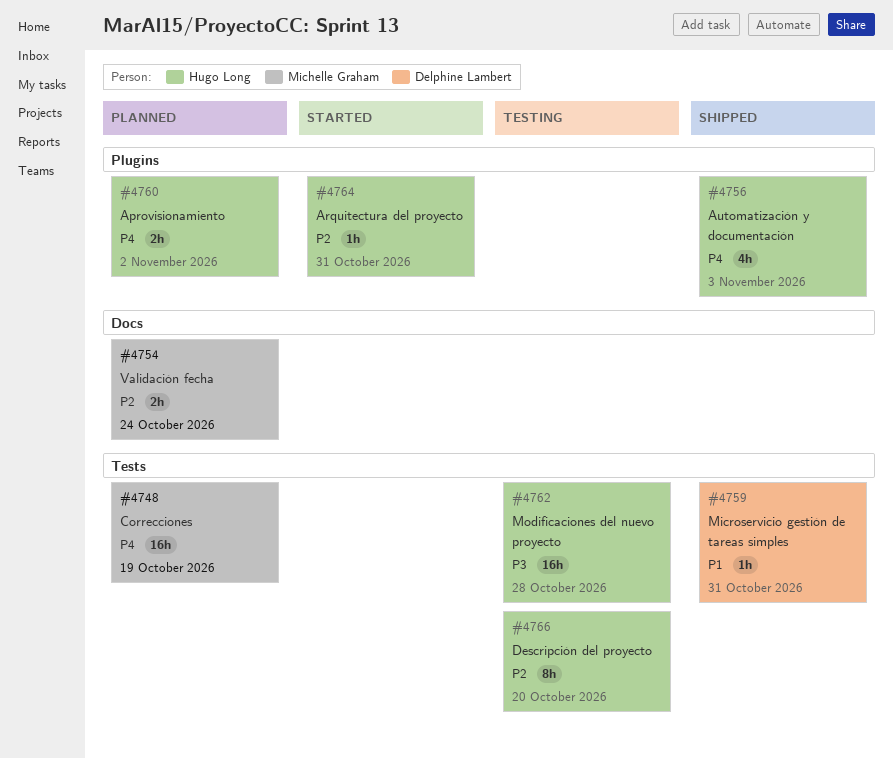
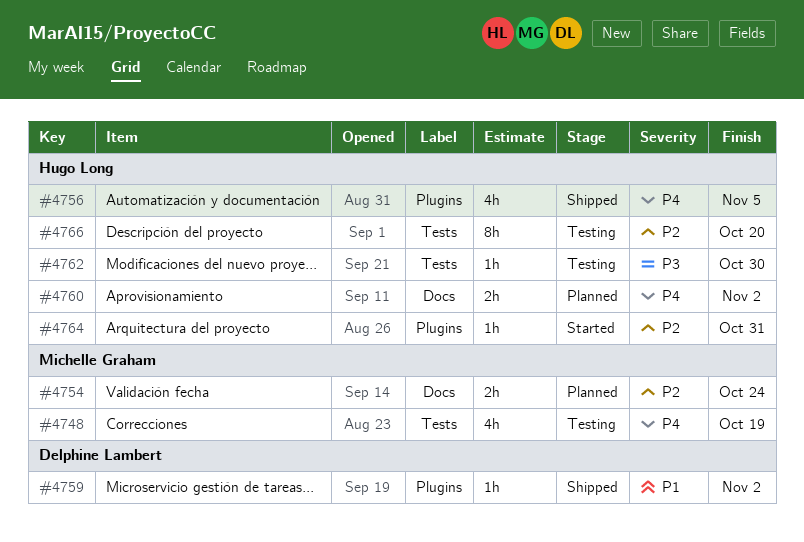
#4748, status: Planned -> Testing
#4748, estimate: 16h -> 4h
#4756, due: Nov 3 -> Nov 5
#4759, label: Tests -> Plugins
#4759, due: Oct 31 -> Nov 2
#4760, label: Plugins -> Docs
#4762, estimate: 16h -> 1h
#4762, due: Oct 28 -> Oct 30

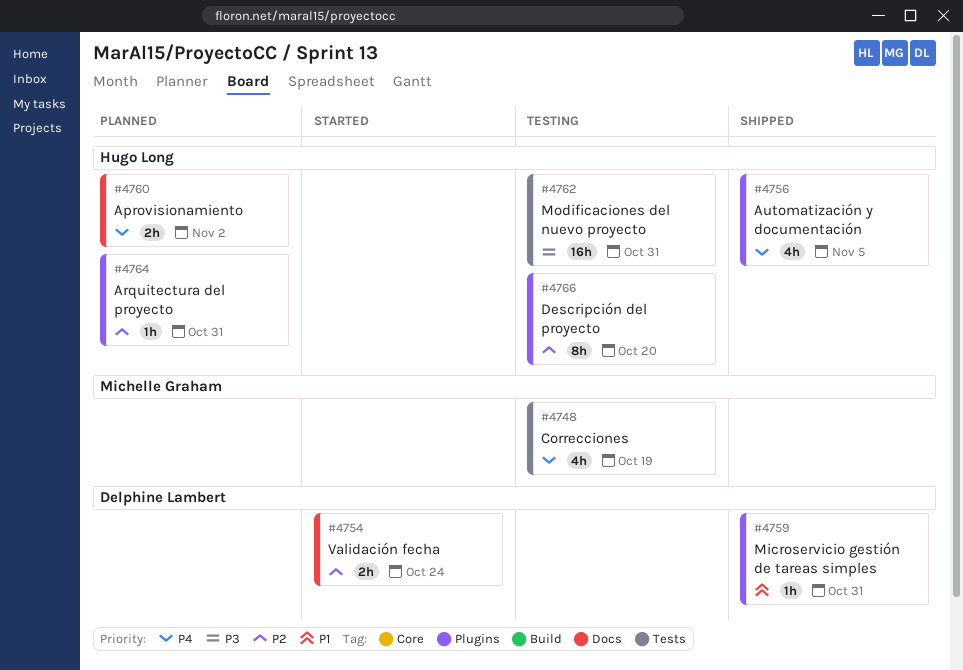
#4754, status: Planned -> Started
#4754, owner: Michelle Graham -> Delphine Lambert
#4759, due: Nov 2 -> Oct 31
#4762, estimate: 1h -> 16h
#4762, due: Oct 30 -> Oct 31
#4764, status: Started -> Planned
#4766, label: Tests -> Plugins

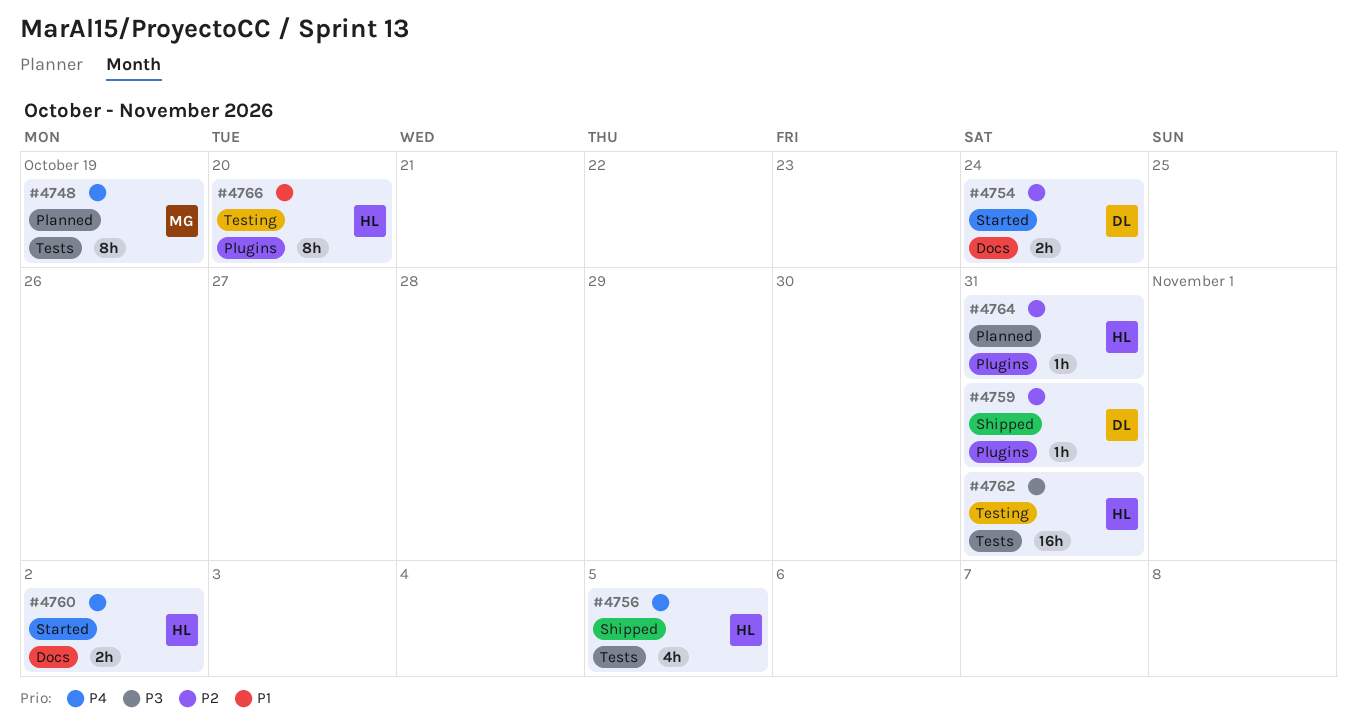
#4748, status: Testing -> Planned
#4748, estimate: 4h -> 8h
#4756, label: Plugins -> Tests
#4759, priority: P1 -> P2
#4760, status: Planned -> Started
#4766, priority: P2 -> P1

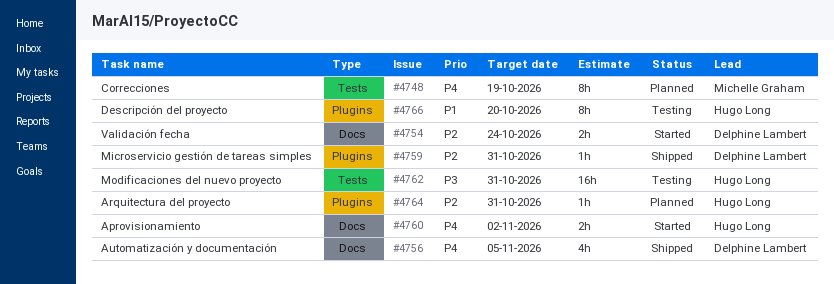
#4756, owner: Hugo Long -> Delphine Lambert
#4756, label: Tests -> Docs

